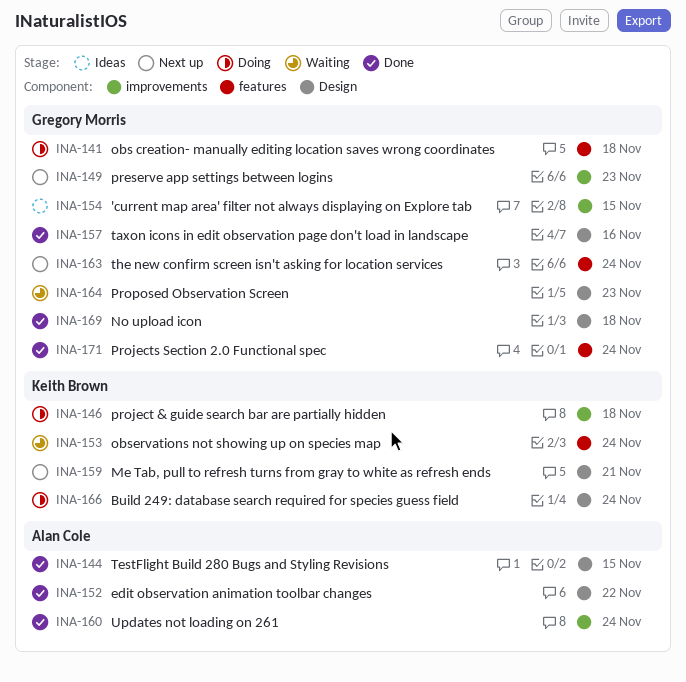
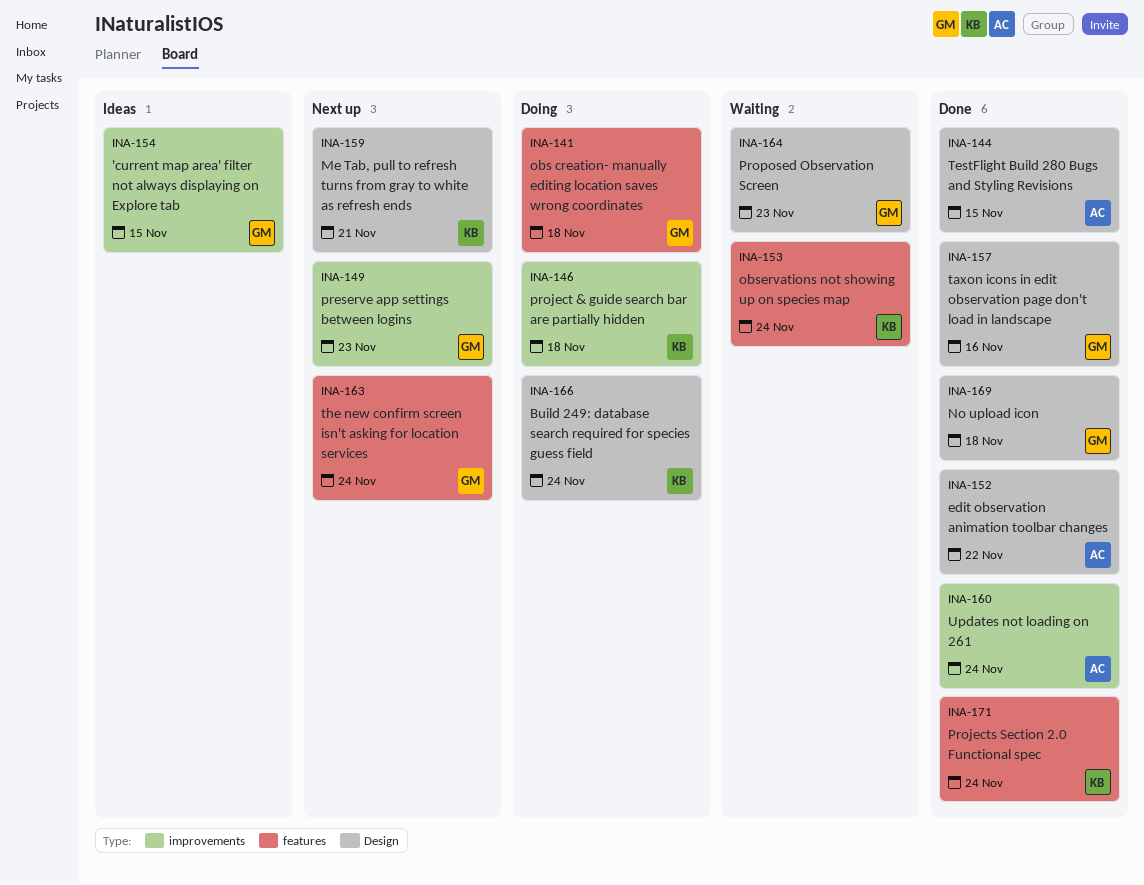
INA-171, owner: Gregory Morris -> Keith Brown

